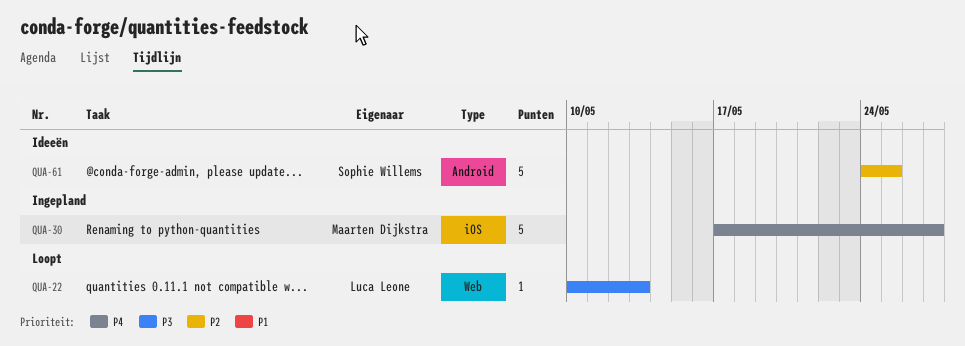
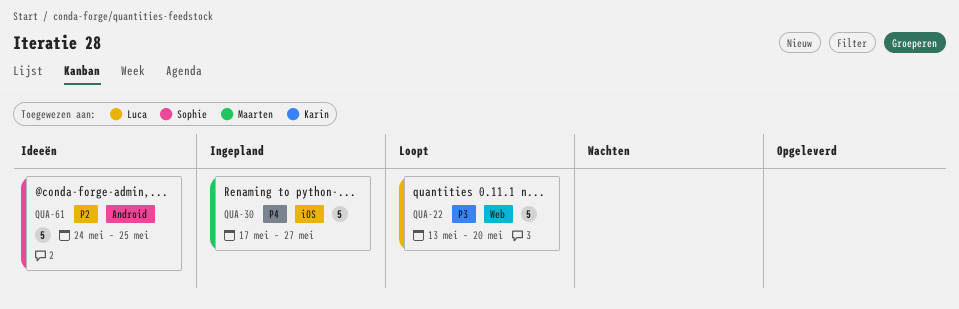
QUA-22, estimate: 1 -> 5
QUA-22, start: May 10 -> May 13
QUA-22, due: May 13 -> May 20

